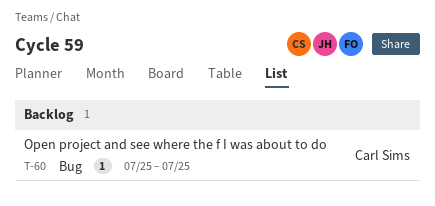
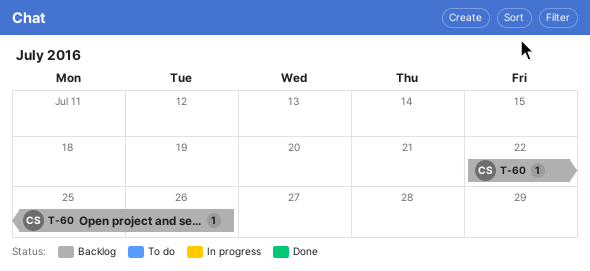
T-60, start: Jul 25 -> Jul 22
T-60, due: Jul 25 -> Jul 26

